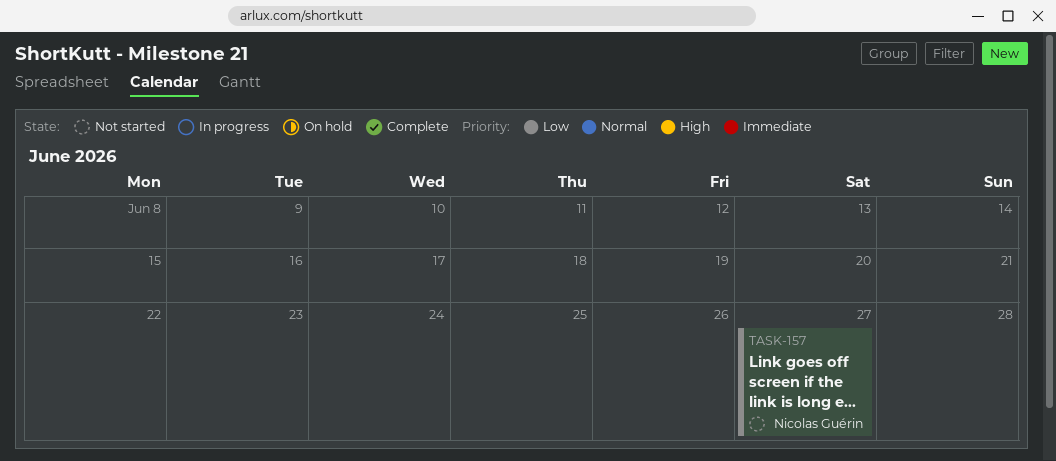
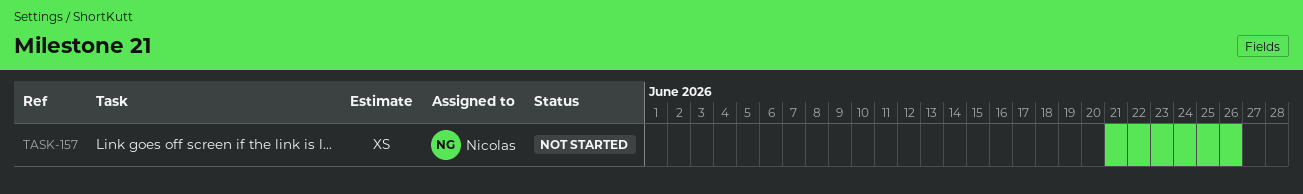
TASK-157, due: Jun 27 -> Jun 26

